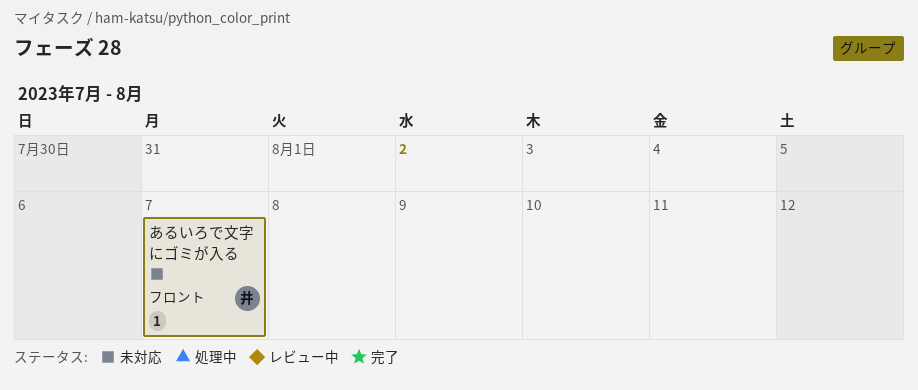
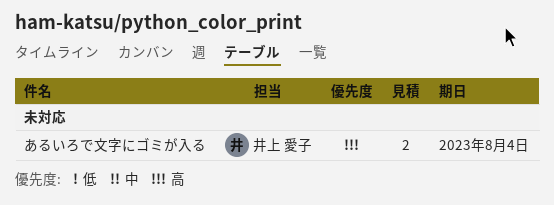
あるいろで文字にゴミが入る, estimate: 1 -> 2
あるいろで文字にゴミが入る, due: Aug 7 -> Aug 4

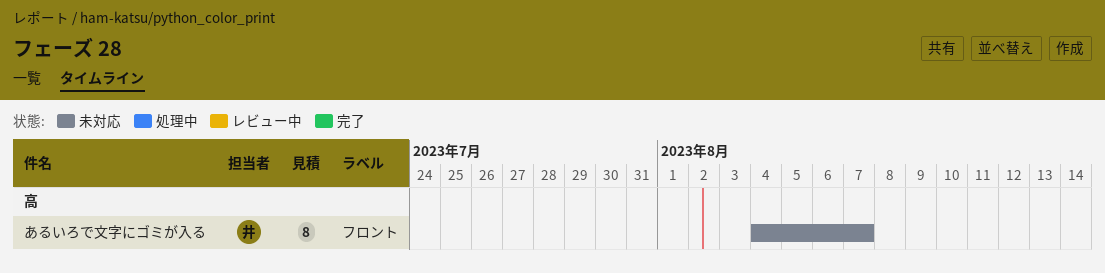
あるいろで文字にゴミが入る, estimate: 2 -> 8
あるいろで文字にゴミが入る, due: Aug 4 -> Aug 7

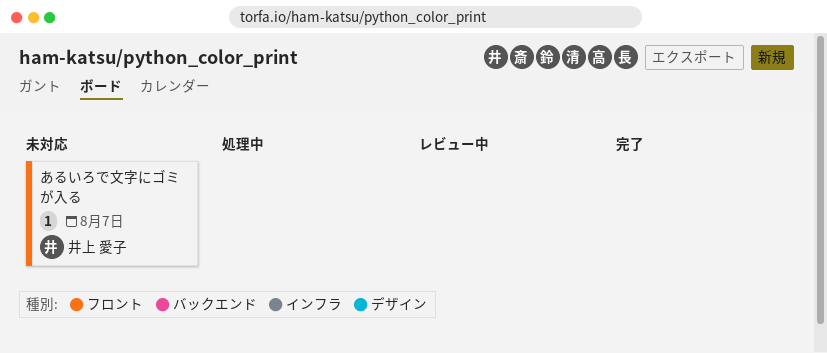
あるいろで文字にゴミが入る, estimate: 8 -> 1

